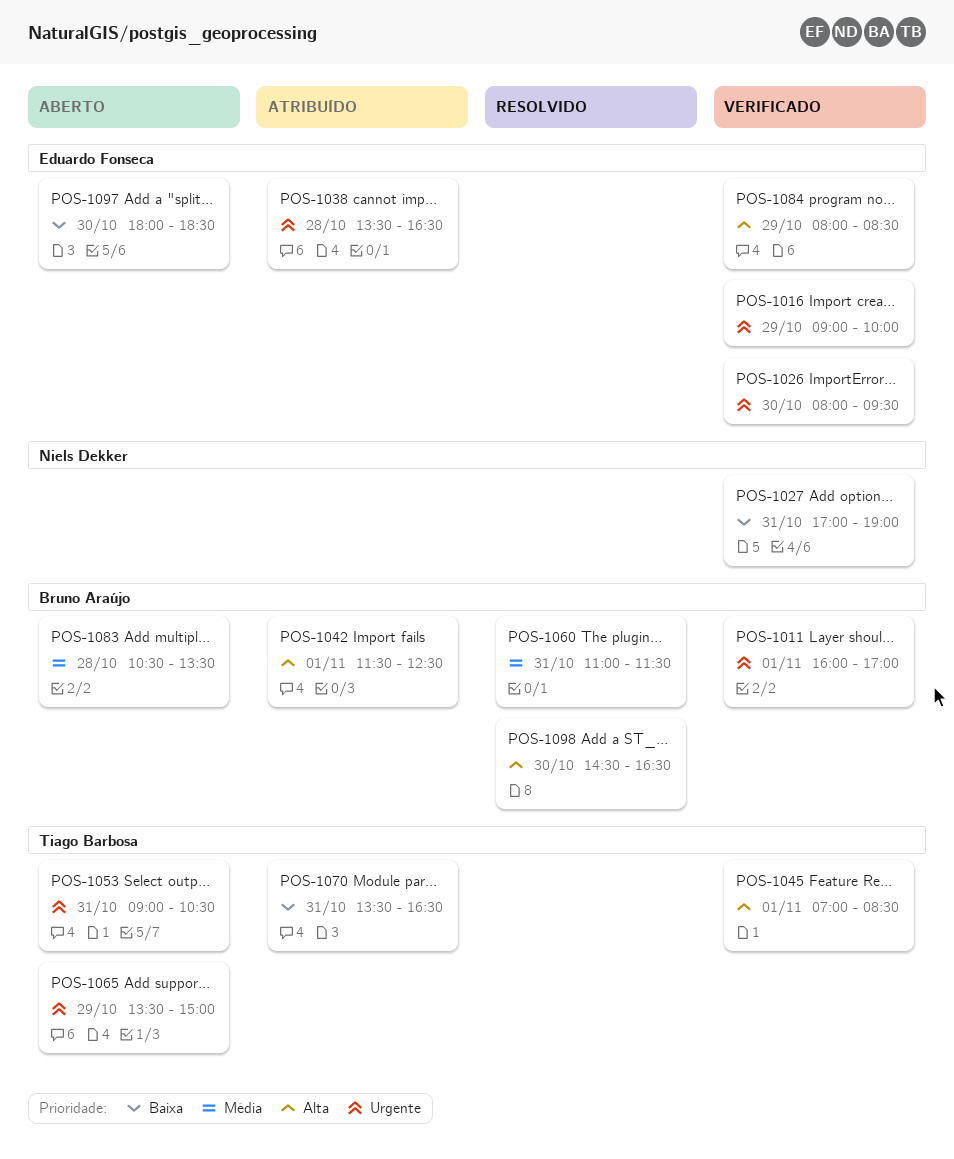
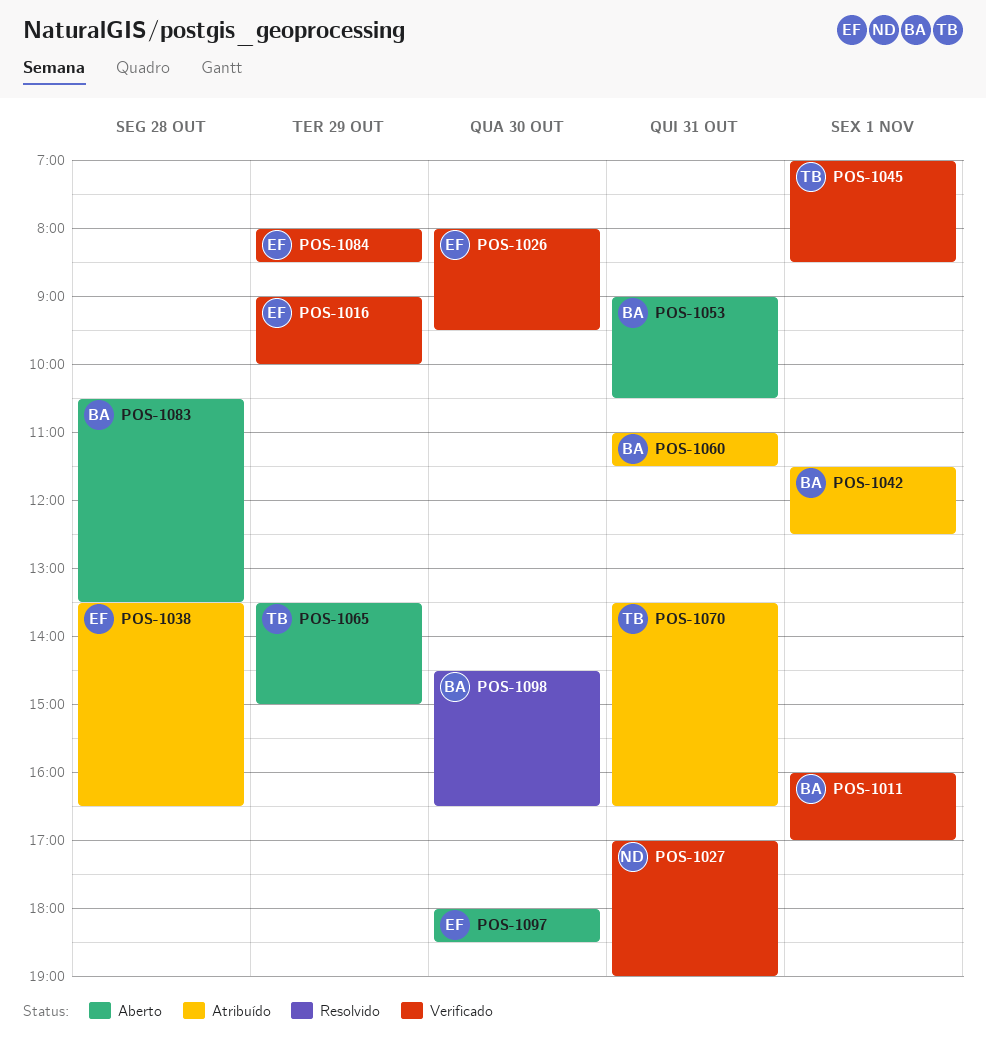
POS-1053, owner: Tiago Barbosa -> Bruno Araújo
POS-1060, status: Resolvido -> Atribuído

